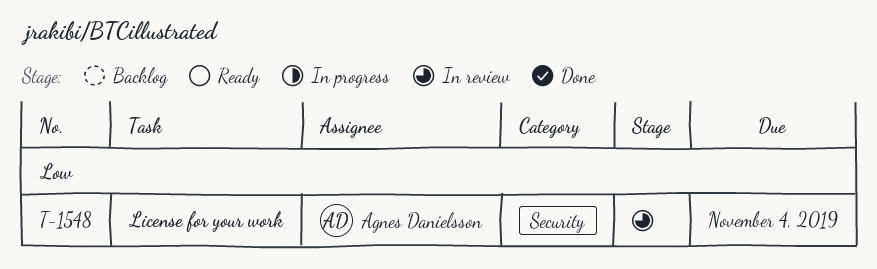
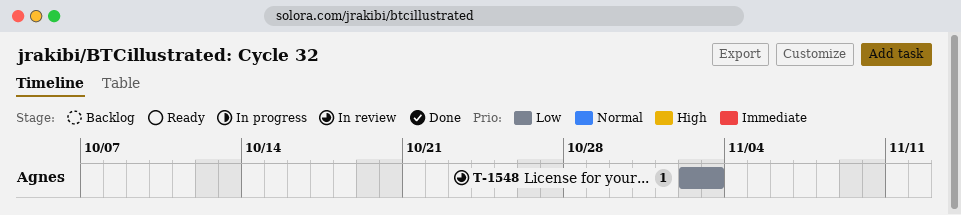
T-1548, due: Nov 4 -> Nov 3

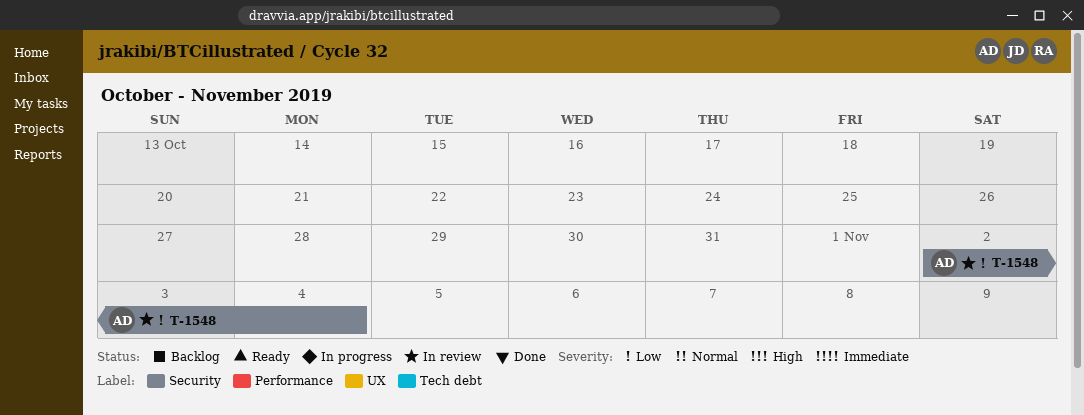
T-1548, due: Nov 3 -> Nov 4

